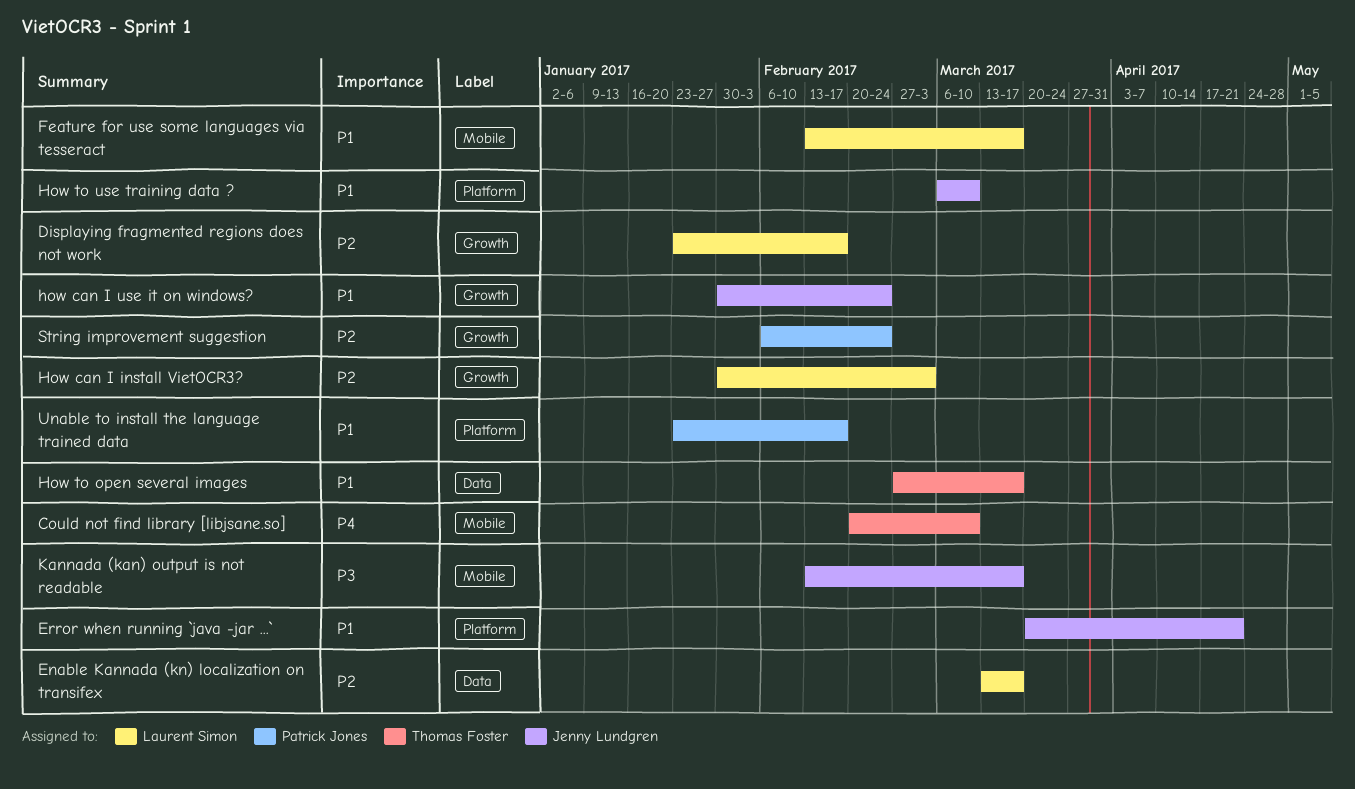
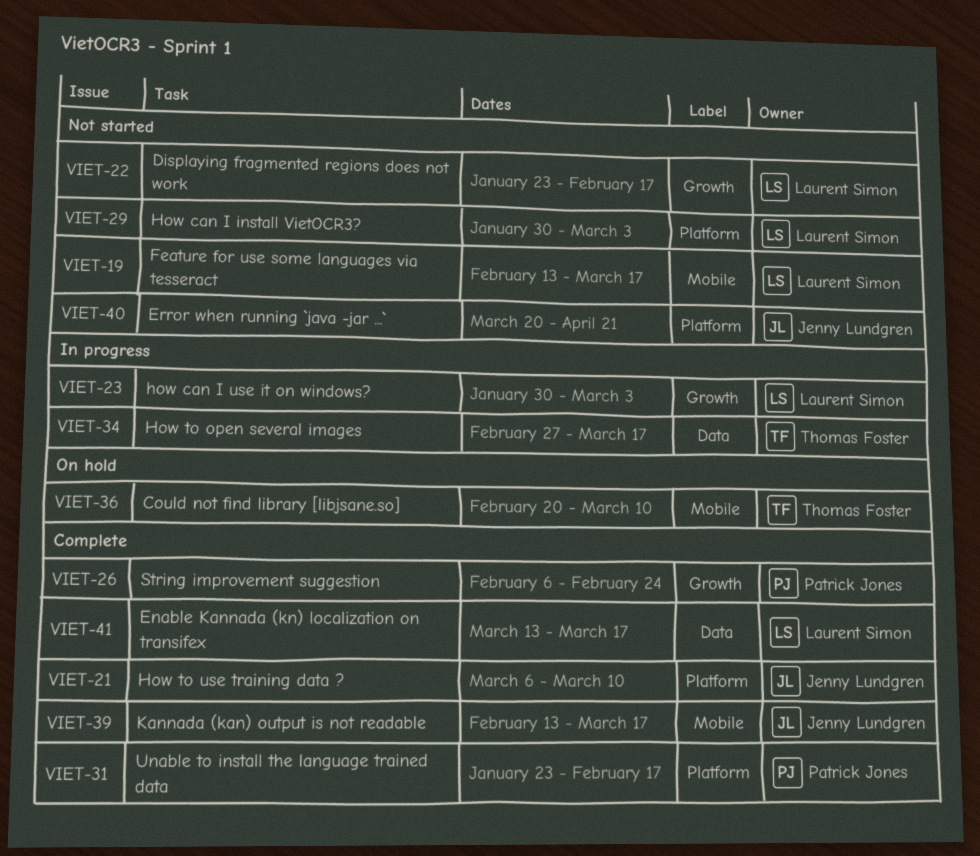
How can I install VietOCR3?, label: Growth -> Platform
how can I use it on windows?, owner: Jenny Lundgren -> Laurent Simon
how can I use it on windows?, due: Feb 24 -> Mar 3

